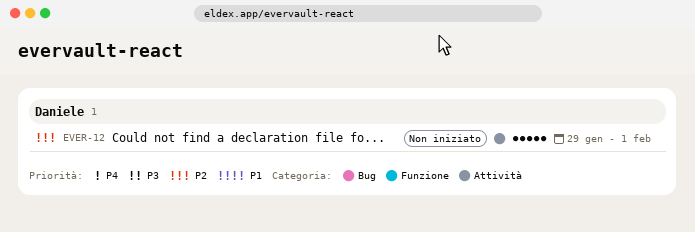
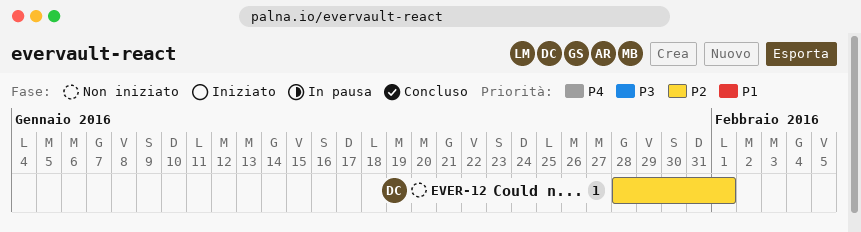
EVER-12, estimate: 5 -> 1
EVER-12, start: Jan 29 -> Jan 28

